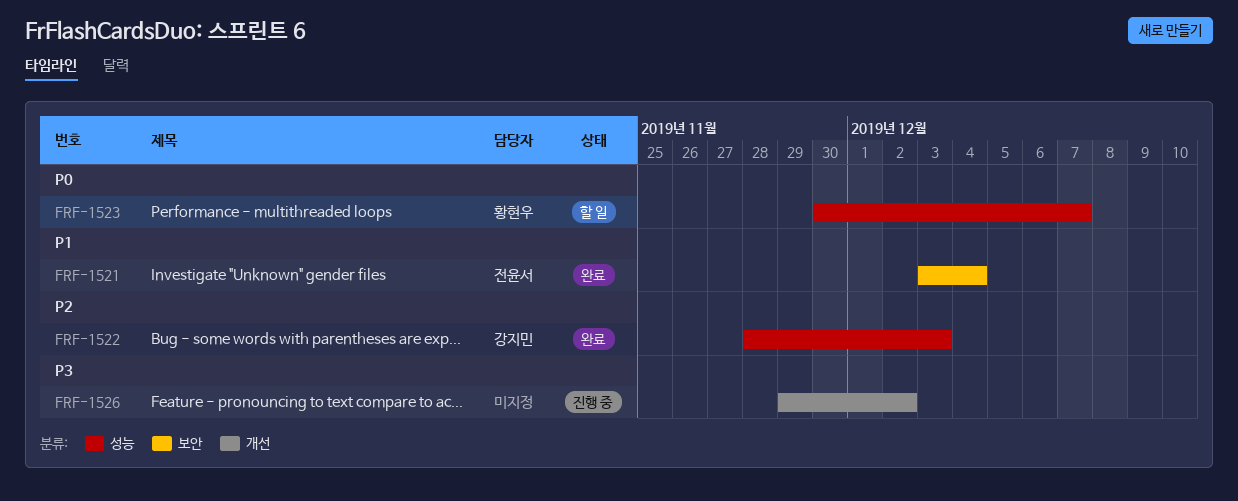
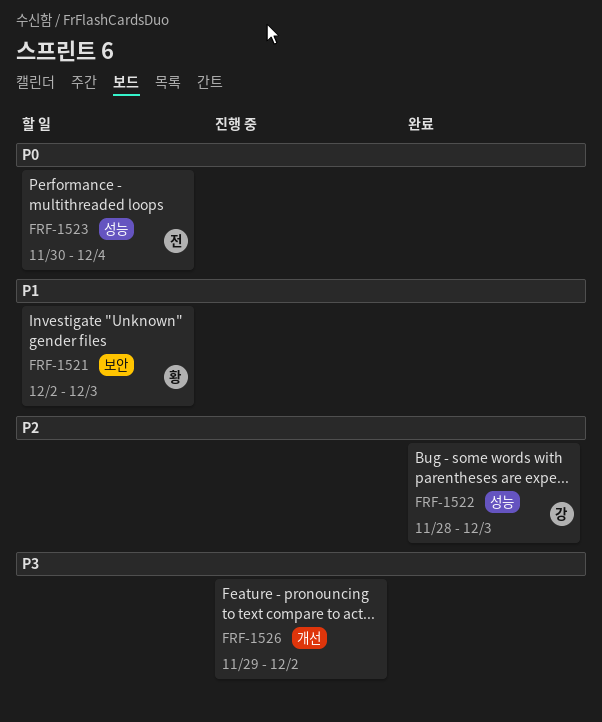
FRF-1521, status: 완료 -> 할 일
FRF-1521, owner: 전윤서 -> 황현우
FRF-1521, start: Dec 3 -> Dec 2
FRF-1521, due: Dec 4 -> Dec 3
FRF-1523, owner: 황현우 -> 전윤서
FRF-1523, due: Dec 7 -> Dec 4

